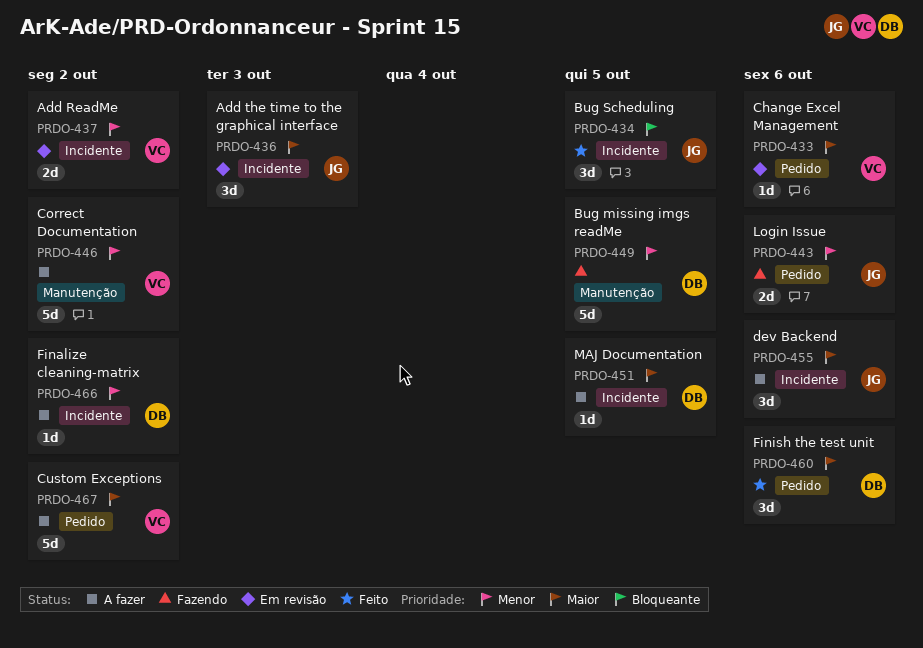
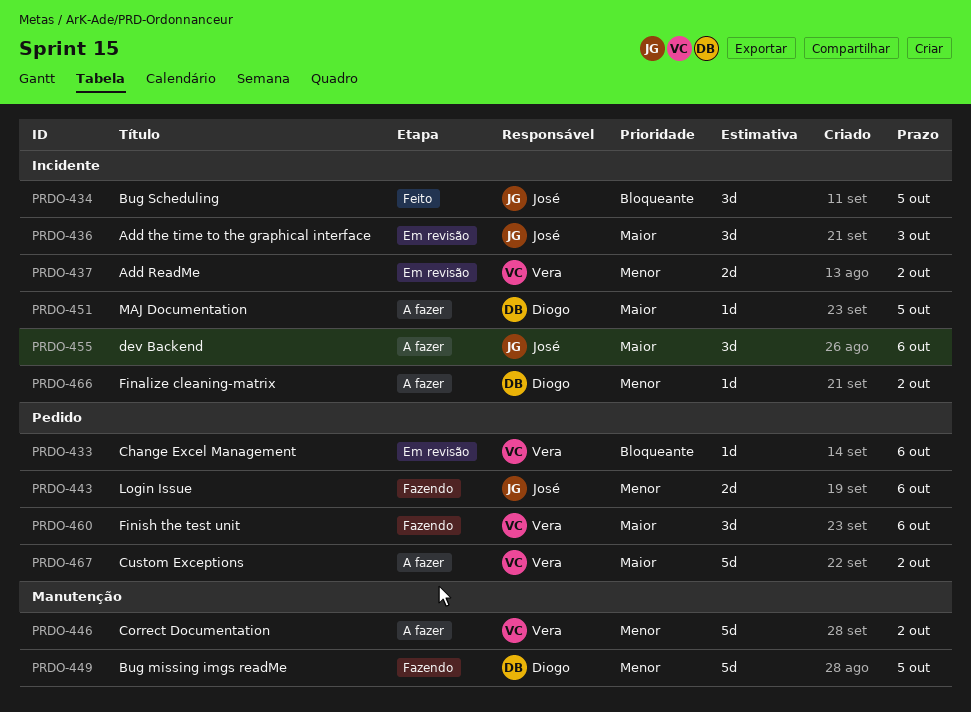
PRDO-433, priority: Maior -> Bloqueante
PRDO-460, status: Feito -> Fazendo
PRDO-460, owner: Diogo -> Vera

